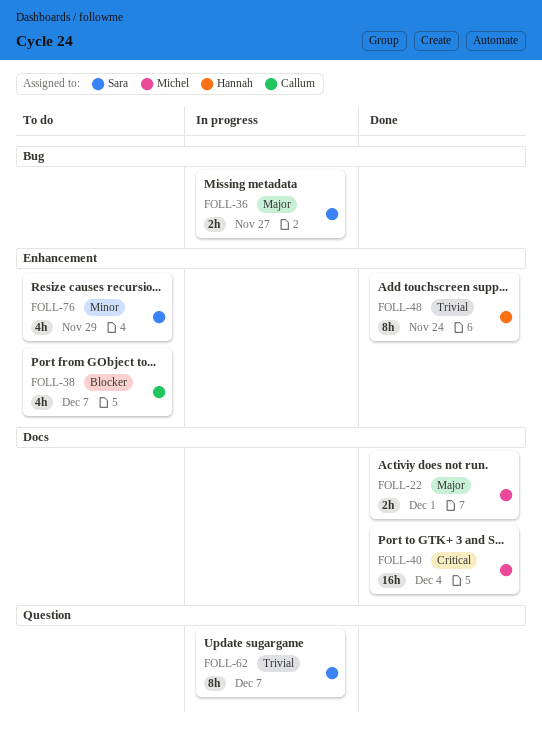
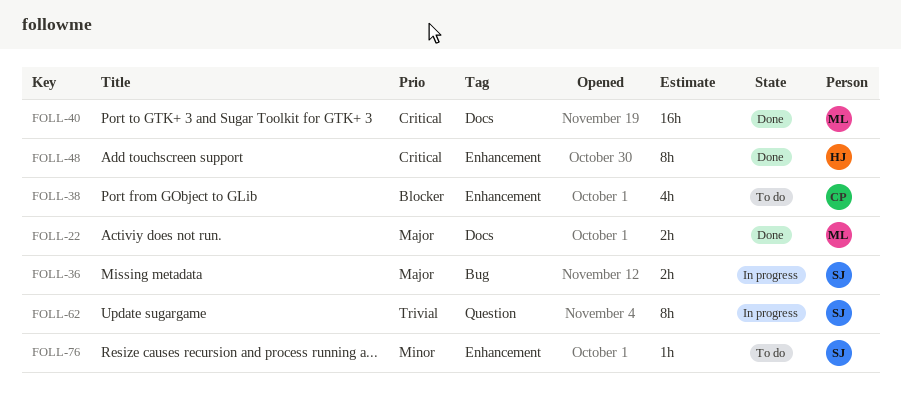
FOLL-48, priority: Trivial -> Critical
FOLL-76, estimate: 4h -> 1h

